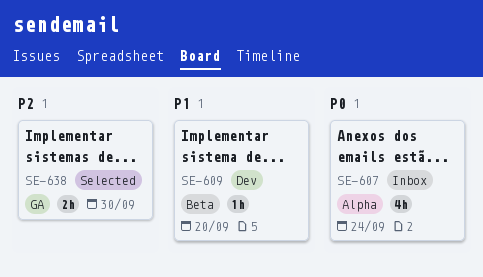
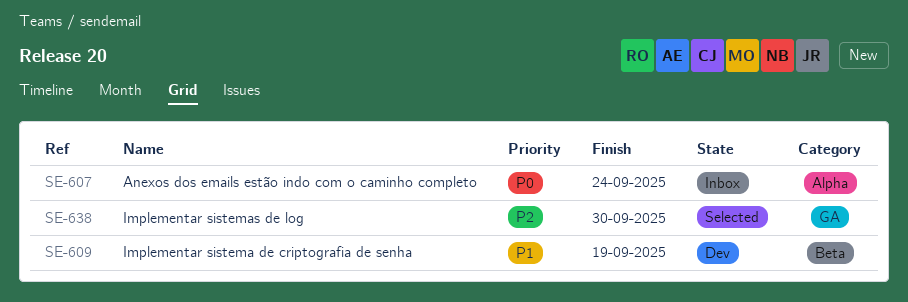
SE-609, due: Sep 20 -> Sep 19

